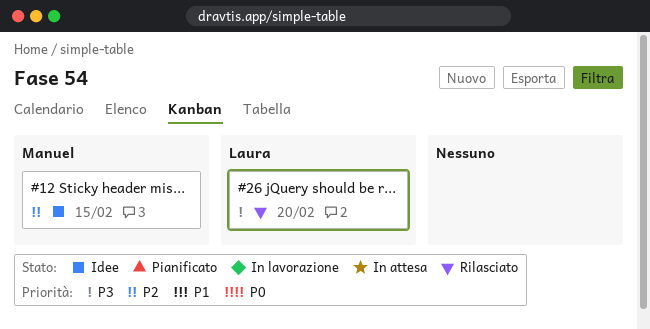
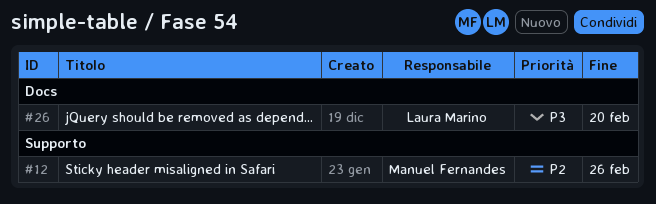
#12, due: Feb 15 -> Feb 26

